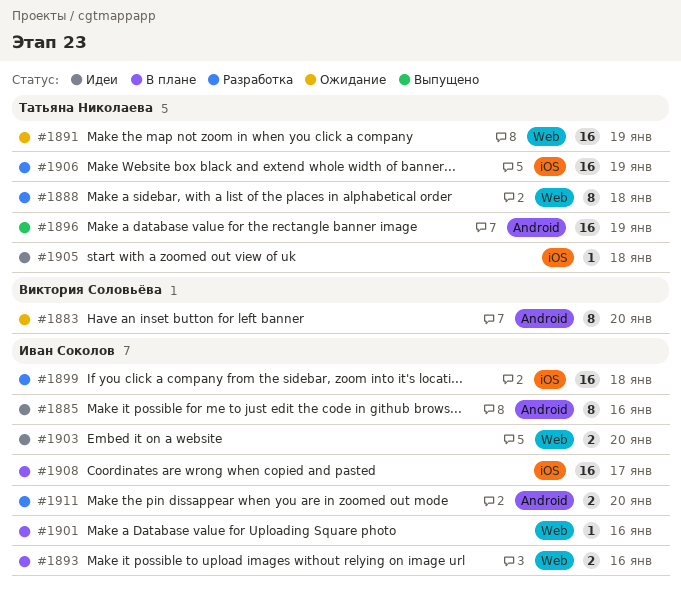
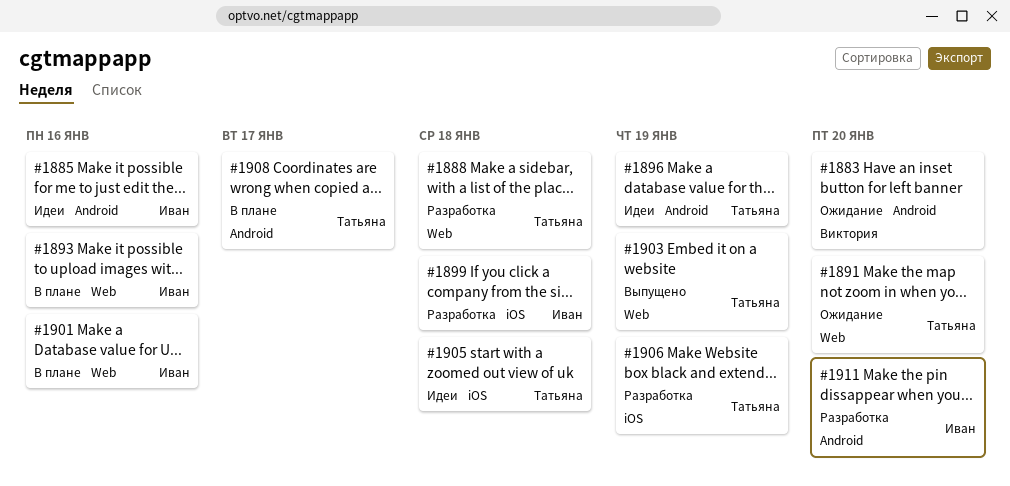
#1891, due: Jan 19 -> Jan 20
#1896, status: Выпущено -> Идеи
#1903, status: Идеи -> Выпущено
#1903, owner: Иван Соколов -> Татьяна Николаева
#1903, due: Jan 20 -> Jan 19
#1908, owner: Иван Соколов -> Татьяна Николаева
#1908, label: iOS -> Android

